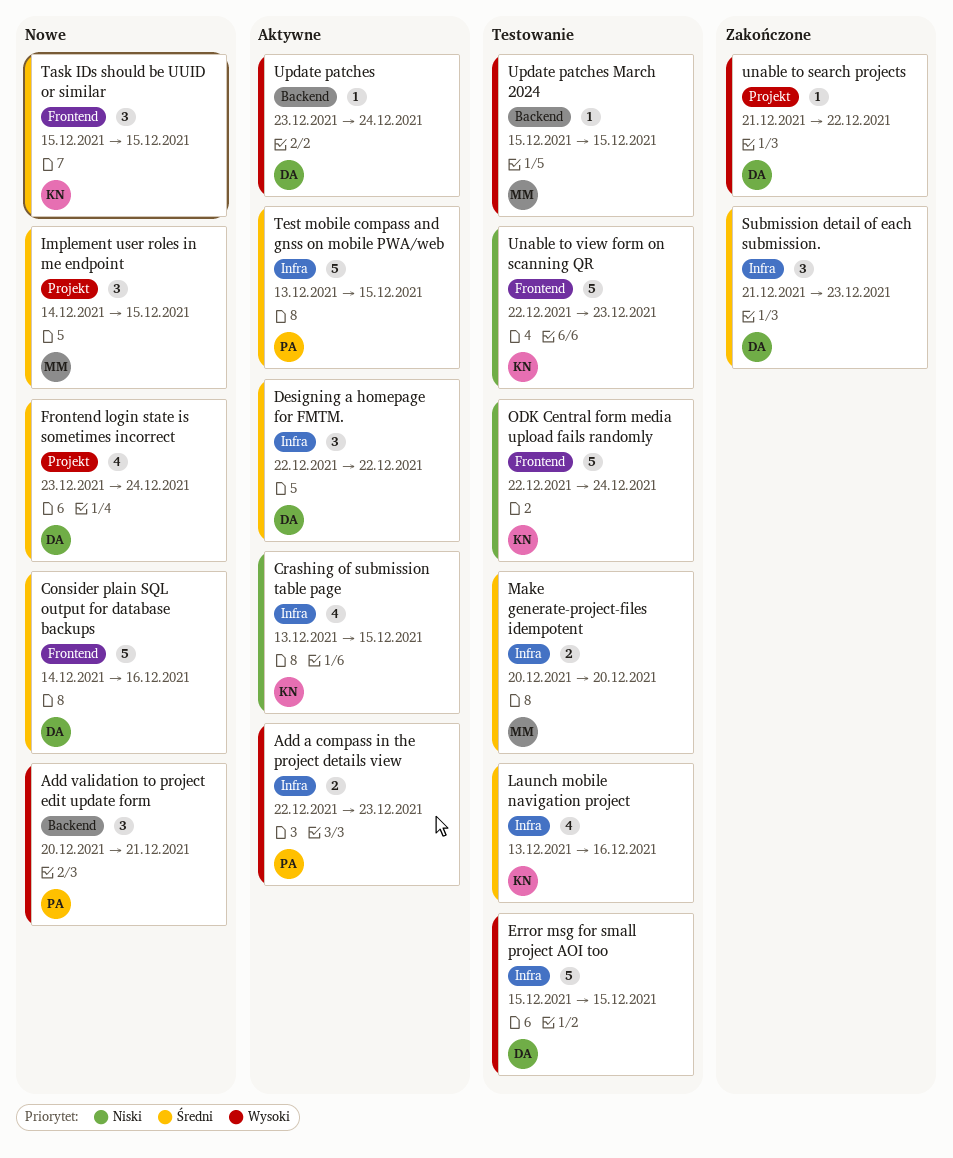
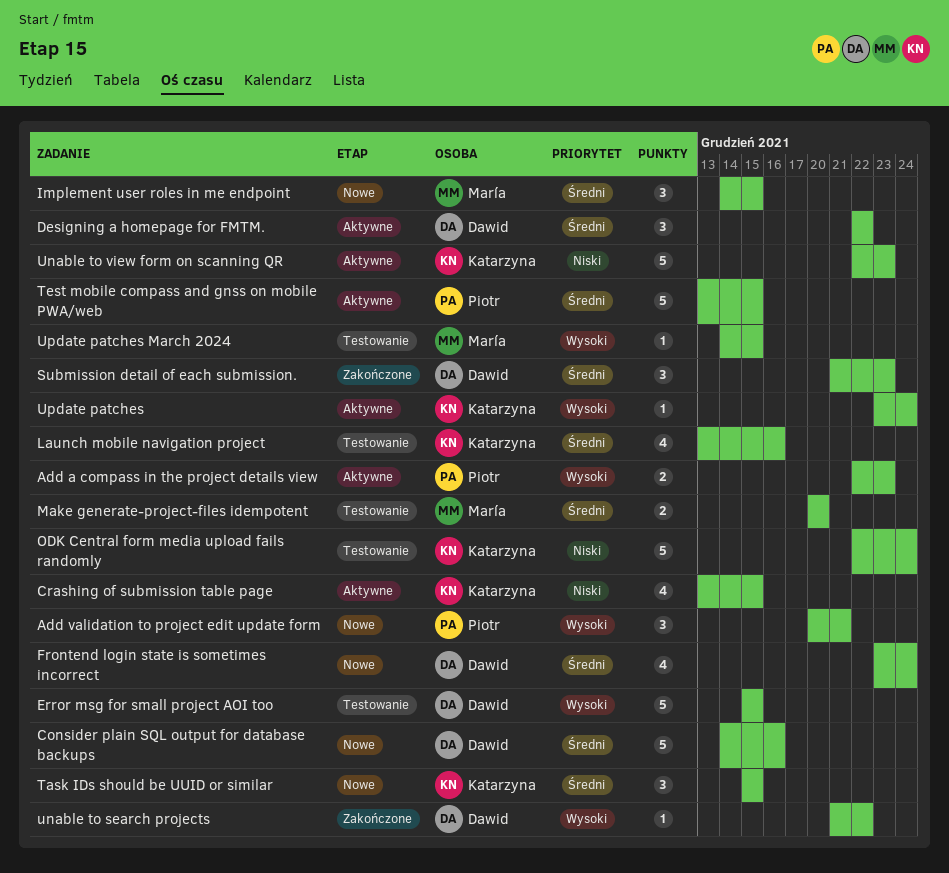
Unable to view form on scanning QR, status: Testowanie -> Aktywne
Update patches, owner: Dawid -> Katarzyna
Update patches March 2024, start: Dec 15 -> Dec 14

